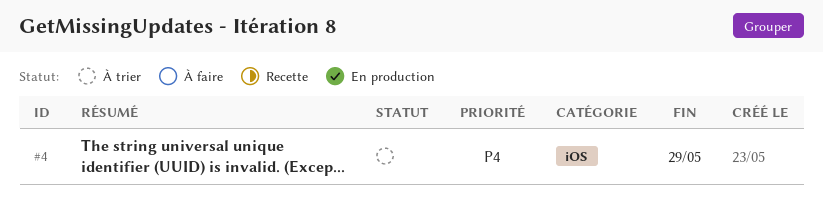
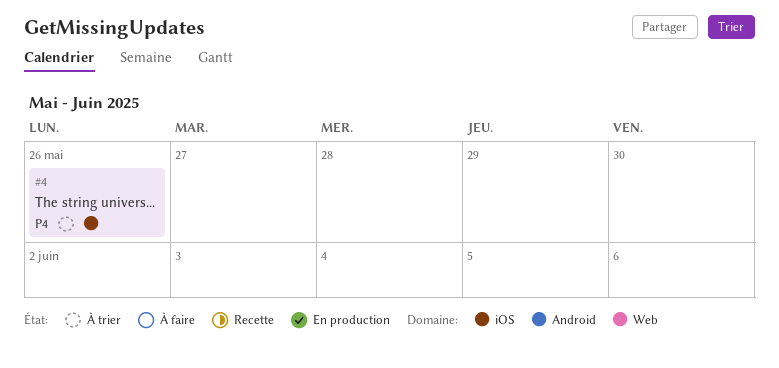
#4, due: May 29 -> May 26

